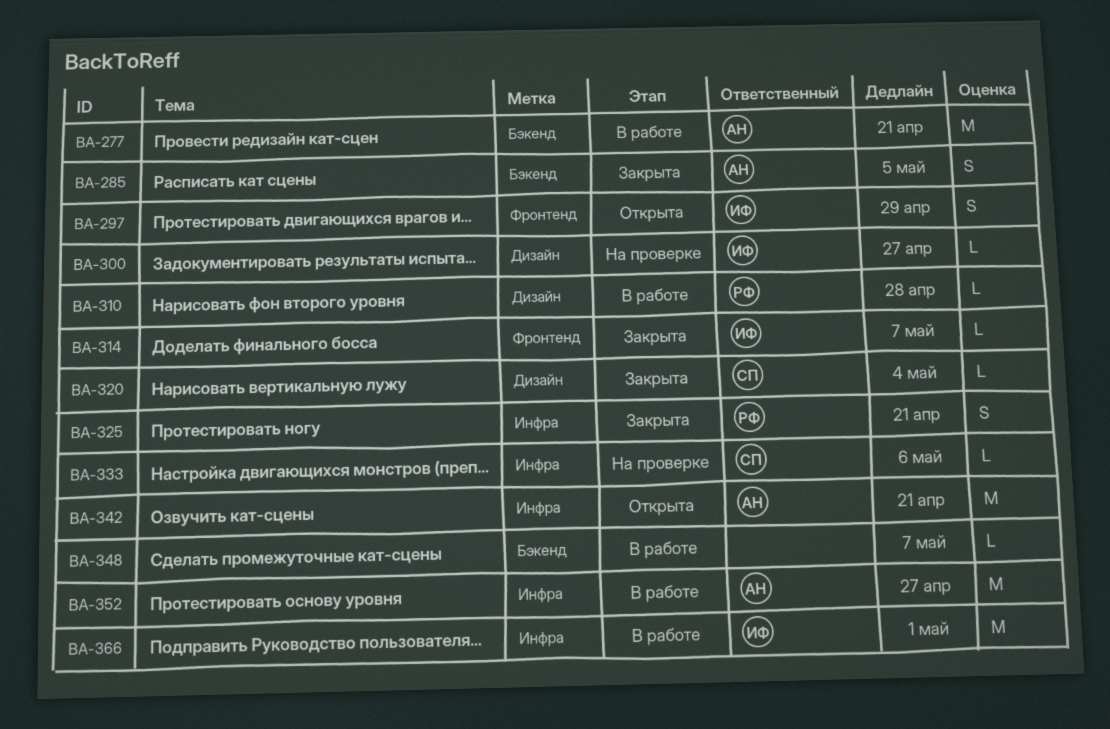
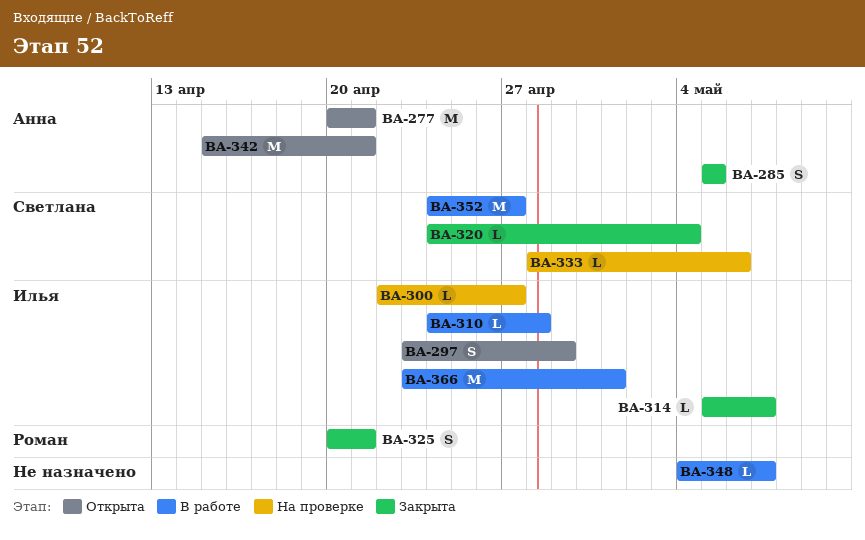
BA-277, status: В работе -> Открыта
BA-310, owner: Роман -> Илья
BA-352, owner: Анна -> Светлана

